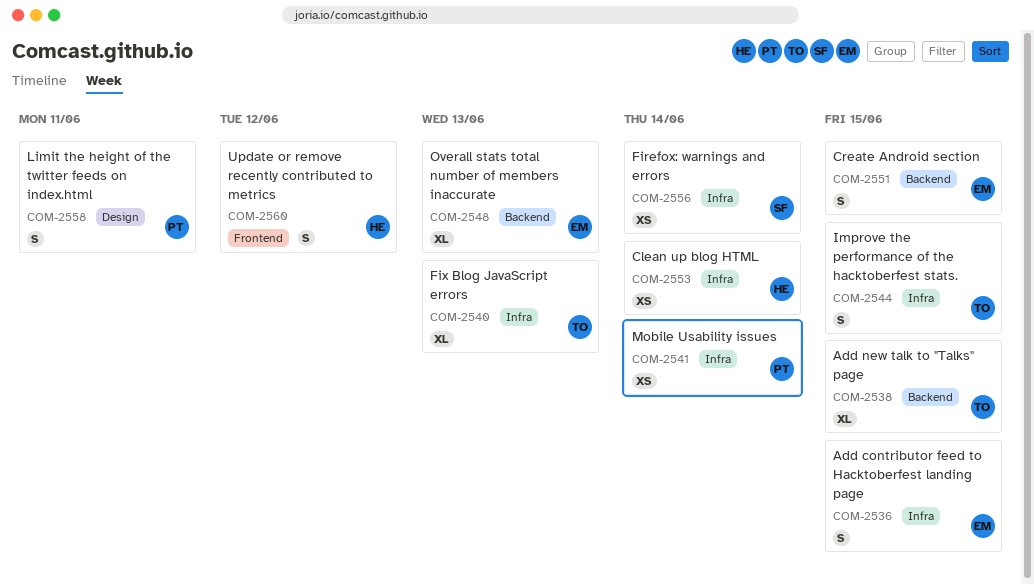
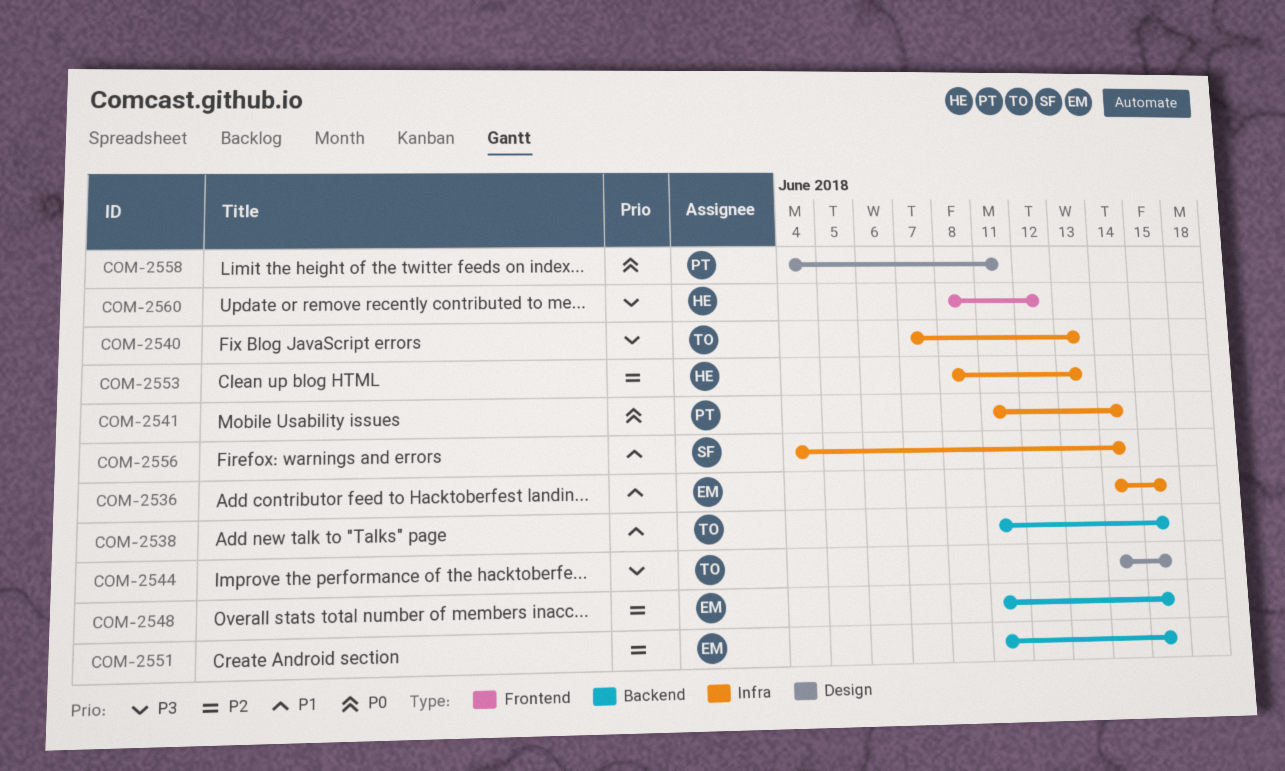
COM-2544, label: Infra -> Design
COM-2548, due: Jun 13 -> Jun 15
COM-2553, due: Jun 14 -> Jun 13

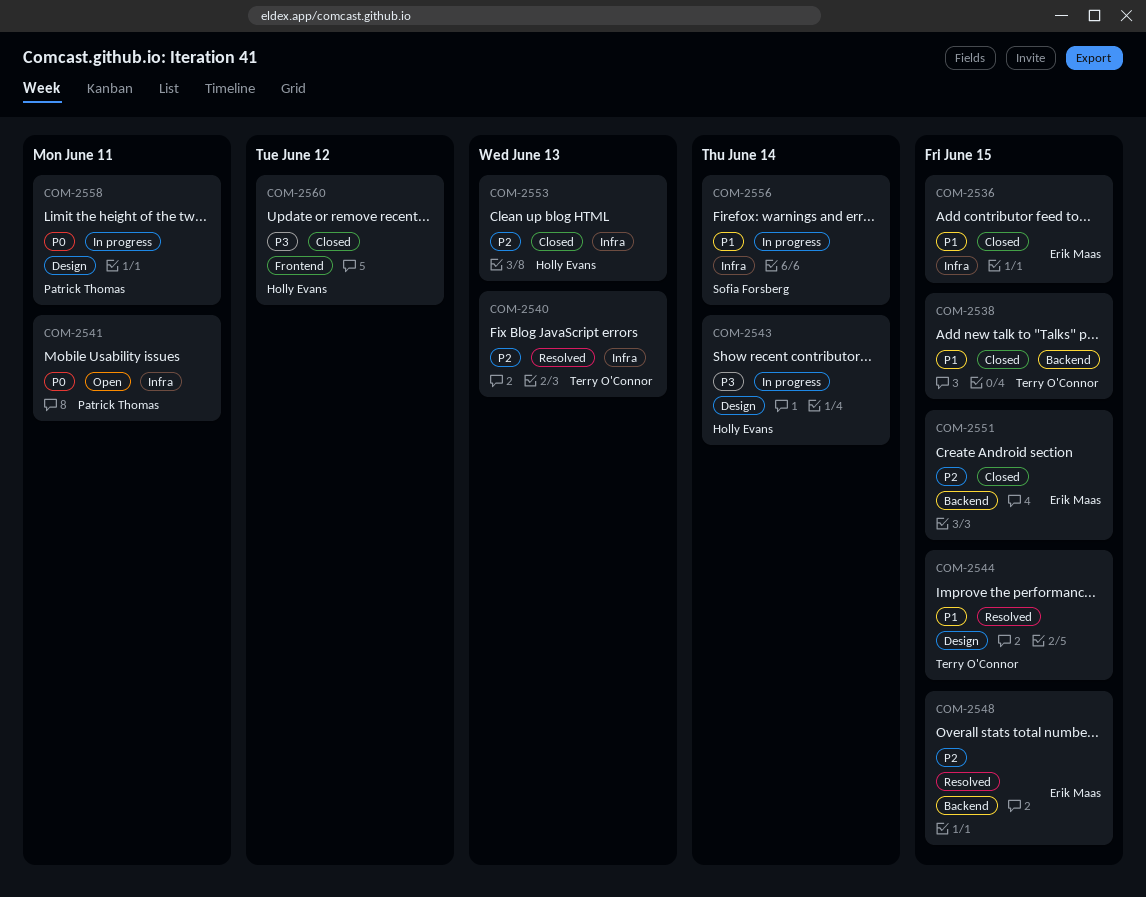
COM-2540, priority: P3 -> P2
COM-2541, due: Jun 14 -> Jun 11
COM-2543: none -> present
COM-2544, priority: P3 -> P1

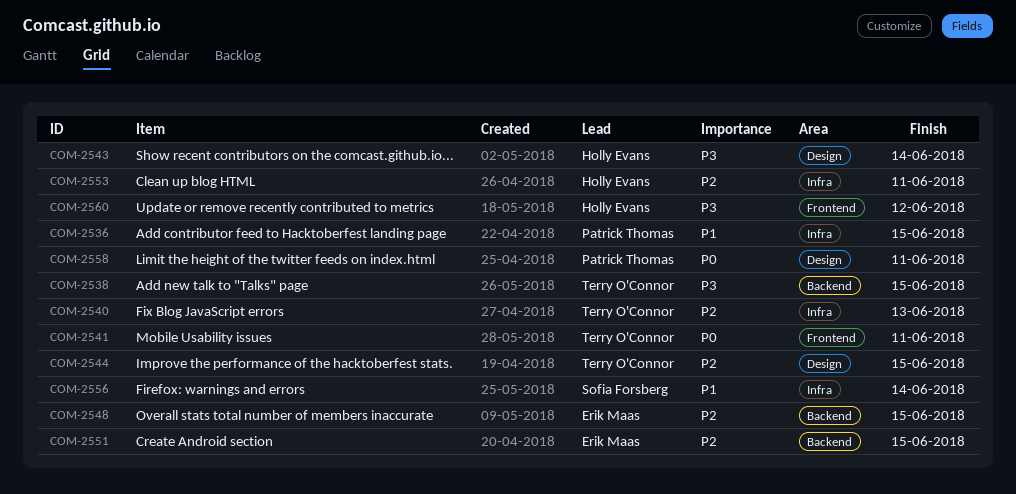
COM-2536, owner: Erik Maas -> Patrick Thomas
COM-2538, priority: P1 -> P3
COM-2541, owner: Patrick Thomas -> Terry O'Connor
COM-2541, label: Infra -> Frontend
COM-2544, priority: P1 -> P2
COM-2553, due: Jun 13 -> Jun 11

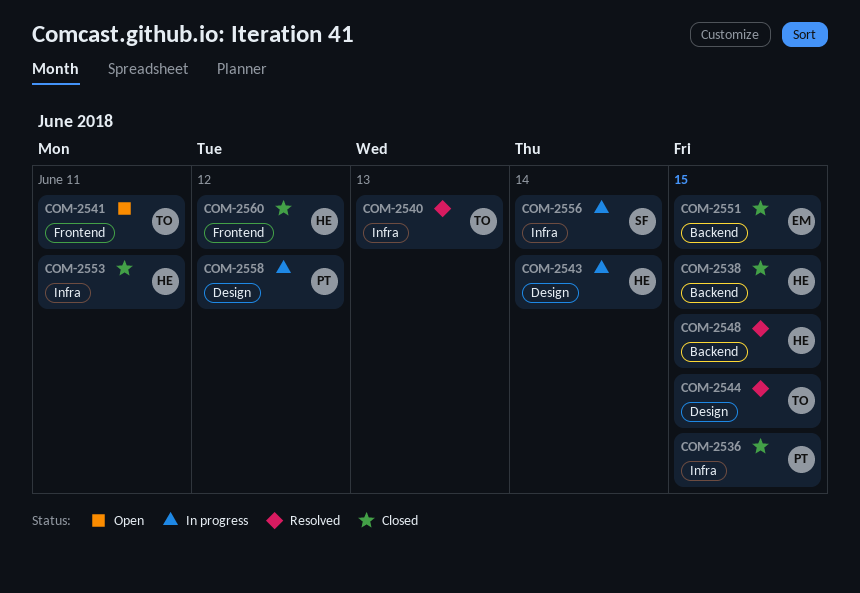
COM-2538, owner: Terry O'Connor -> Holly Evans
COM-2548, owner: Erik Maas -> Holly Evans
COM-2558, due: Jun 11 -> Jun 12

